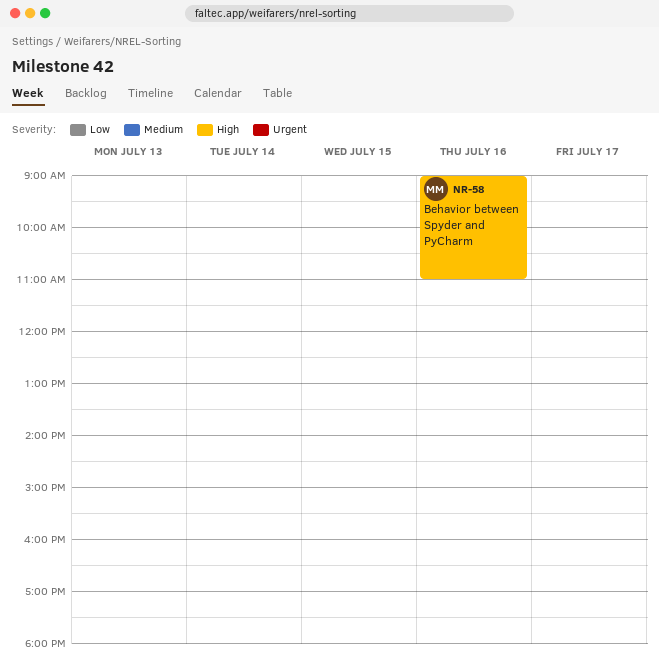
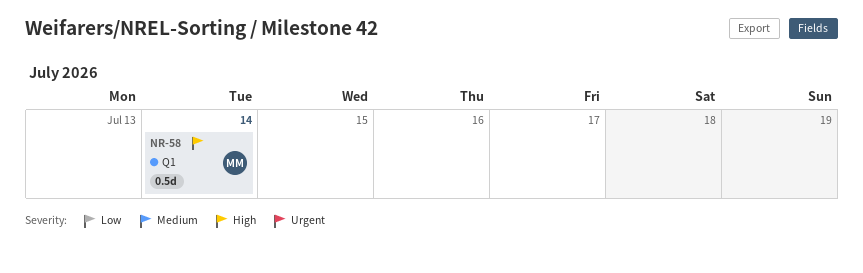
NR-58, day: Jul 16 -> Jul 14

